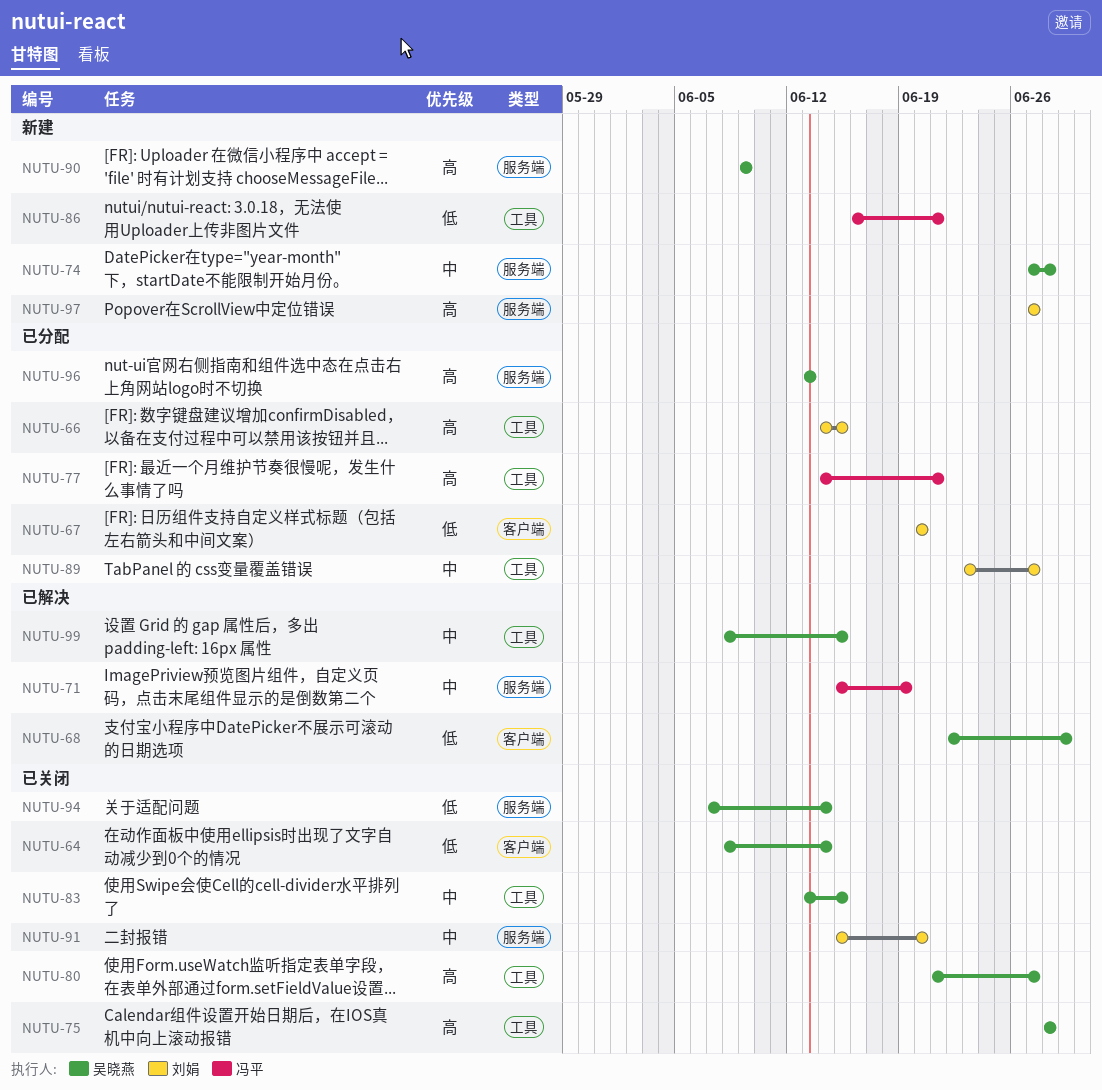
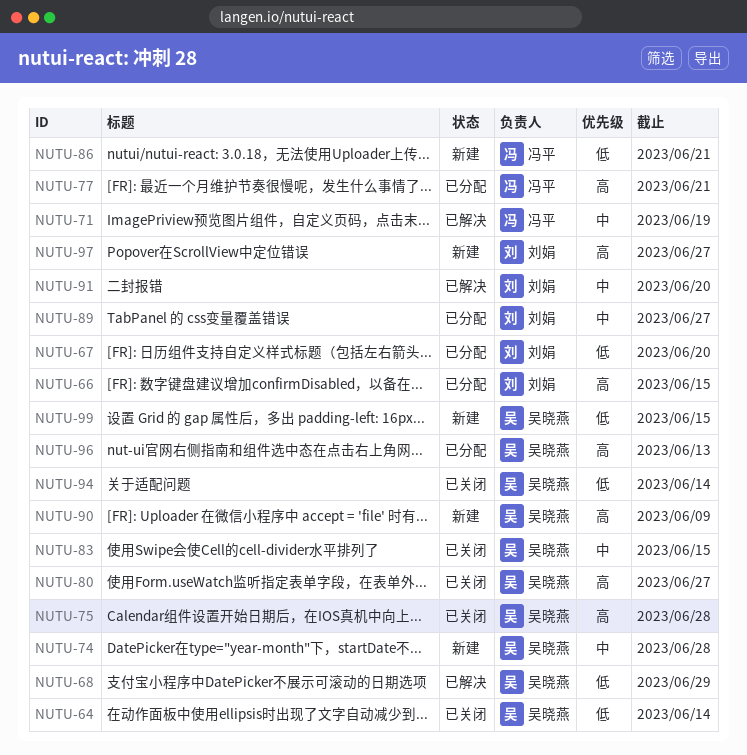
NUTU-91, status: 已关闭 -> 已解决
NUTU-99, status: 已解决 -> 新建
NUTU-99, priority: 中 -> 低

